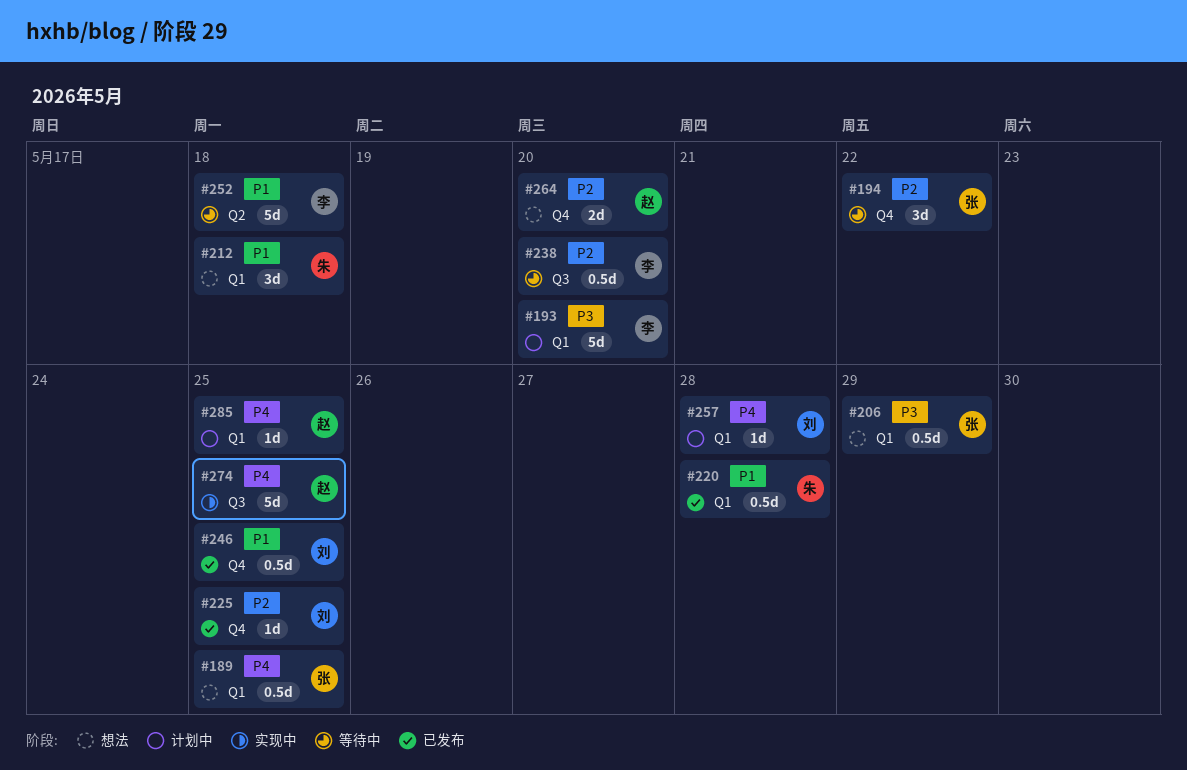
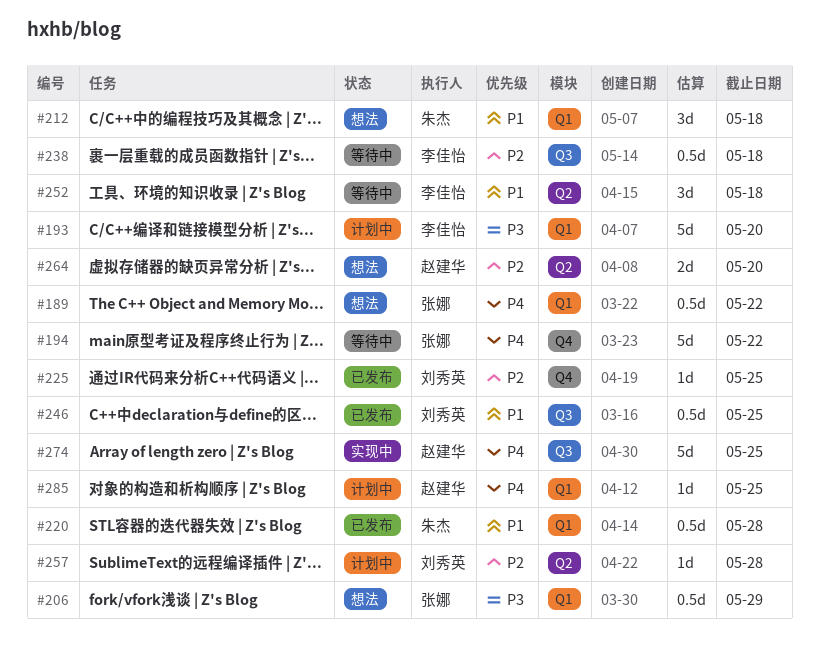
#189, due: May 25 -> May 22
#194, priority: P2 -> P4
#194, estimate: 3d -> 5d
#238, due: May 20 -> May 18
#246, label: Q4 -> Q3
#252, estimate: 5d -> 3d
#257, priority: P4 -> P2
#257, label: Q1 -> Q2
#264, label: Q4 -> Q2

